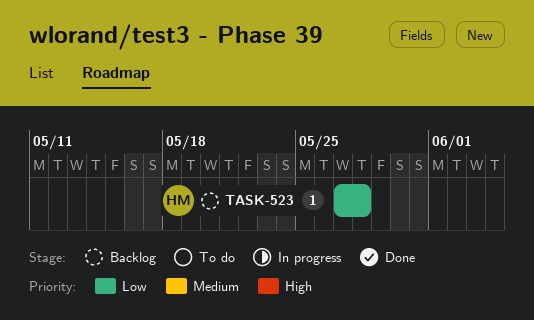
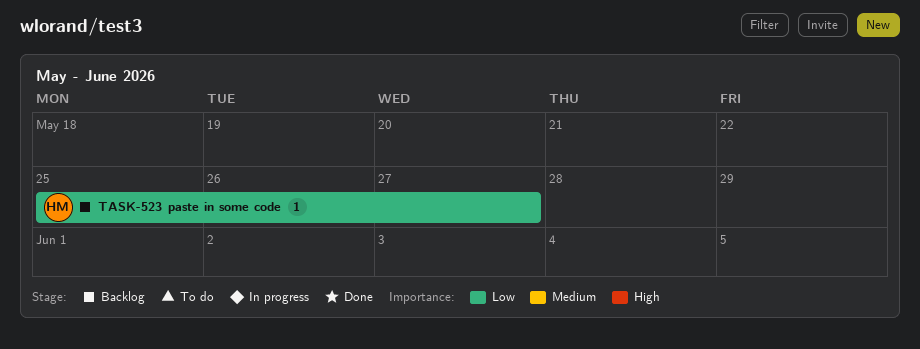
TASK-523, start: May 27 -> May 25
TASK-523, due: May 28 -> May 27

